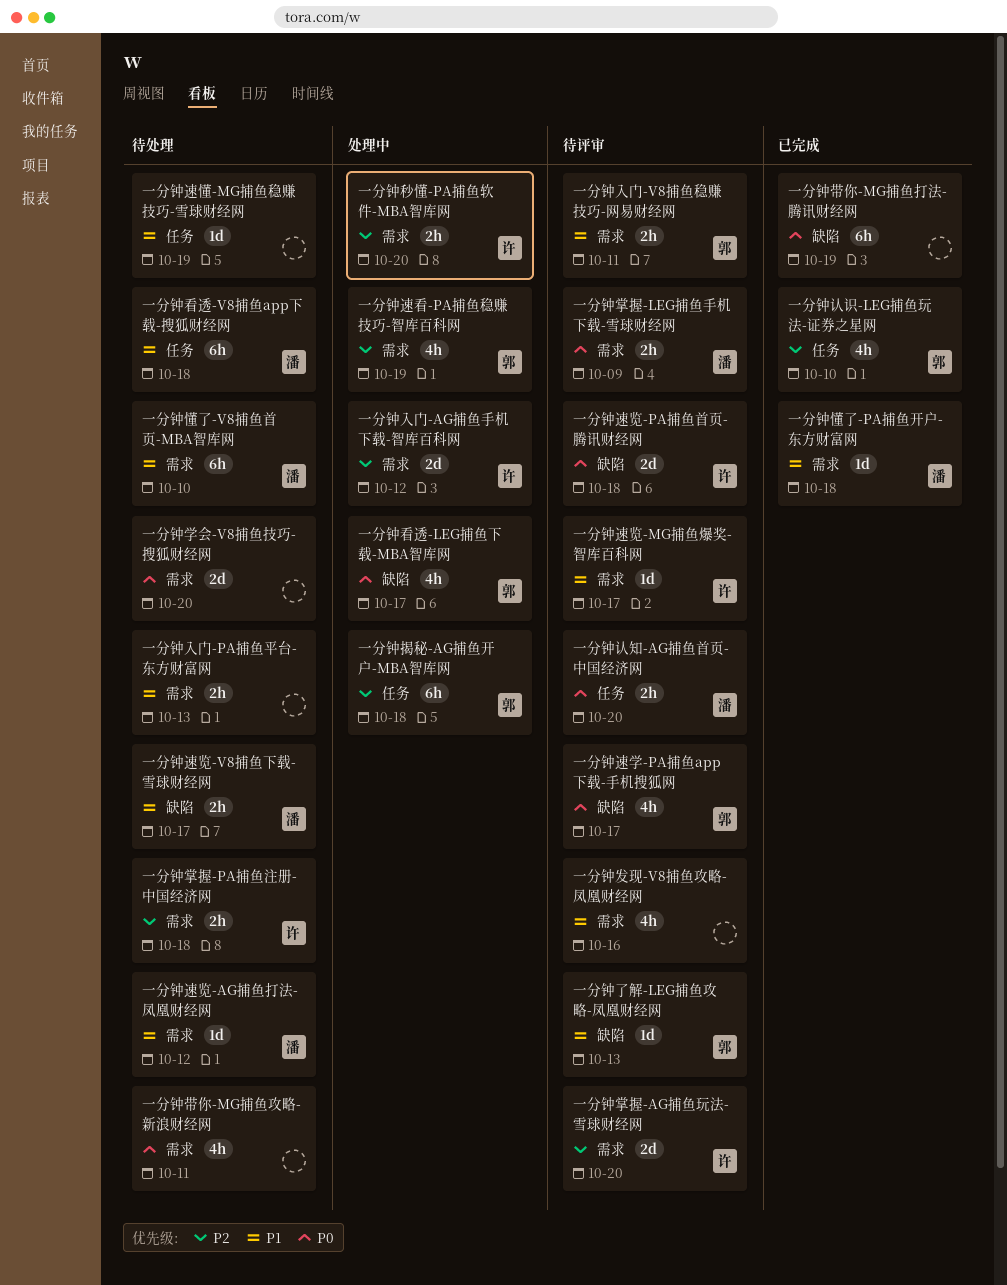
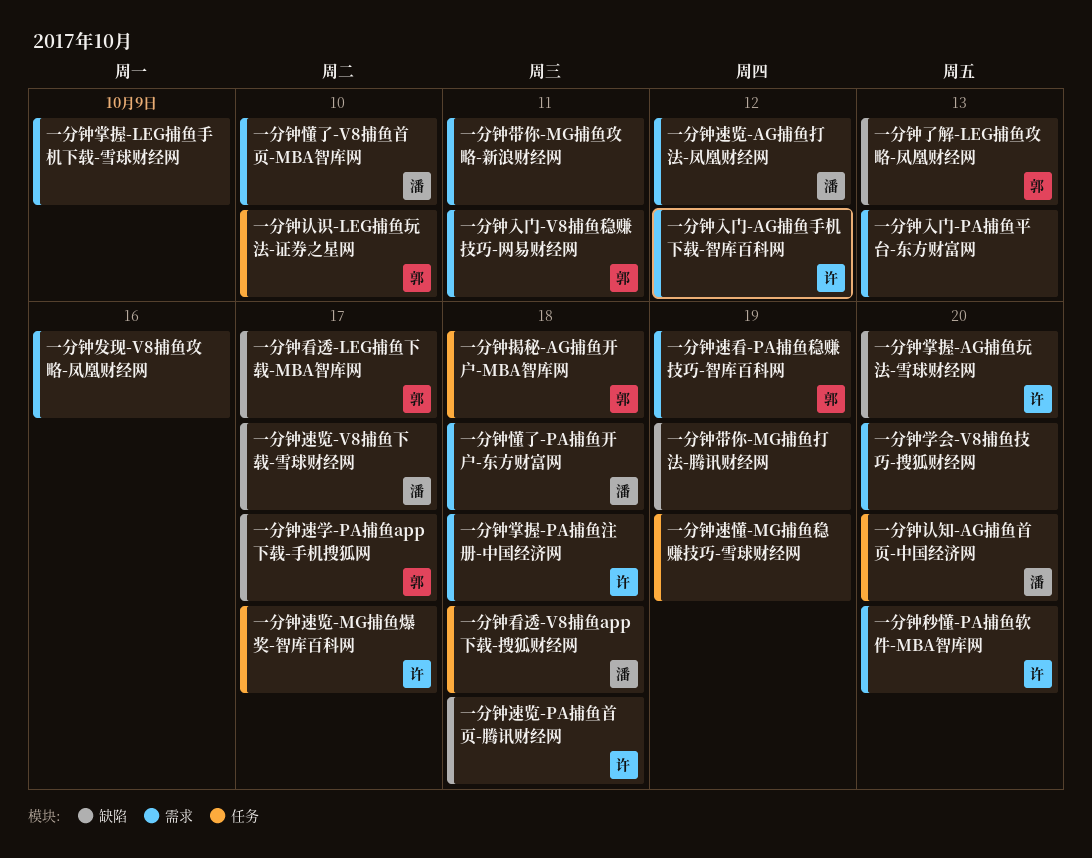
一分钟掌握-AG捕鱼玩法-雪球财经网, label: 需求 -> 缺陷
一分钟掌握-LEG捕鱼手机下载-雪球财经网, owner: 潘 -> none
一分钟速览-MG捕鱼爆奖-智库百科网, label: 需求 -> 任务

